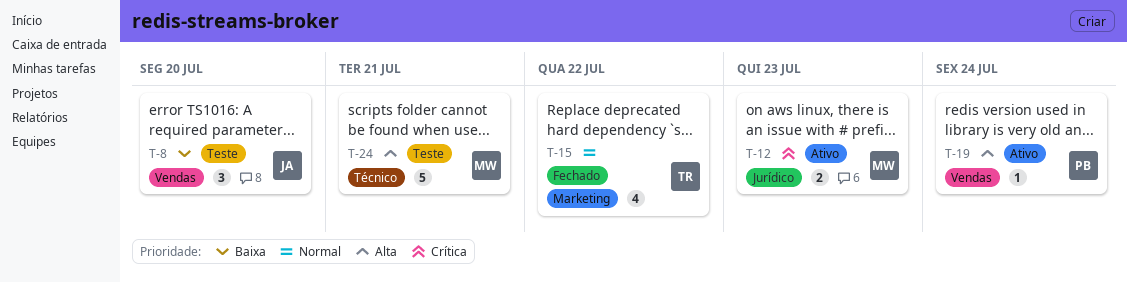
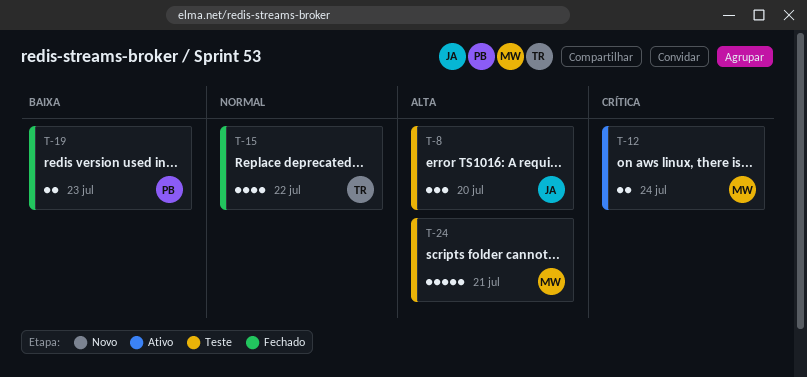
T-8, priority: Baixa -> Alta
T-12, due: Jul 23 -> Jul 24
T-19, status: Ativo -> Fechado
T-19, priority: Alta -> Baixa
T-19, estimate: 1 -> 2
T-19, due: Jul 24 -> Jul 23

